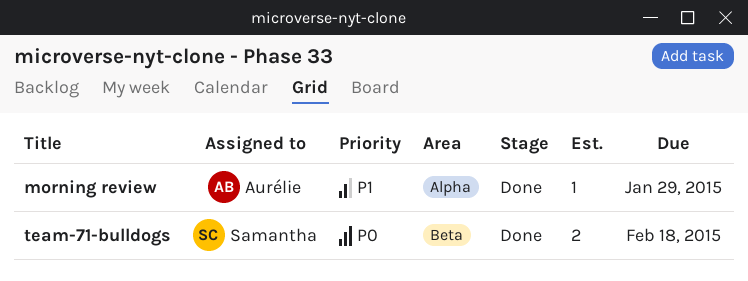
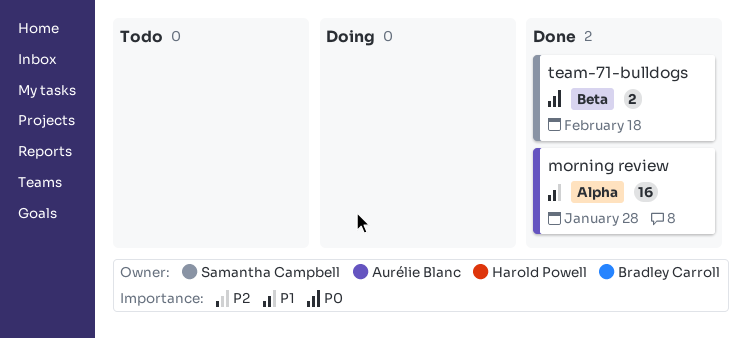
morning review, estimate: 1 -> 16
morning review, due: Jan 29 -> Jan 28

